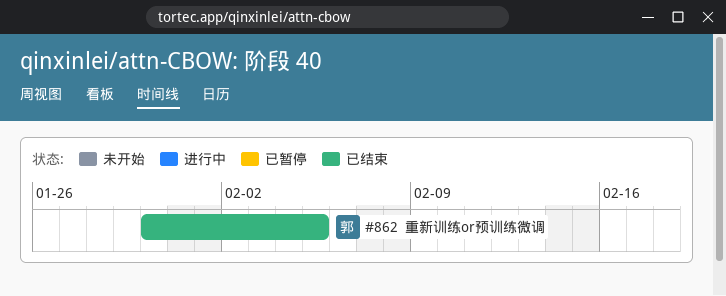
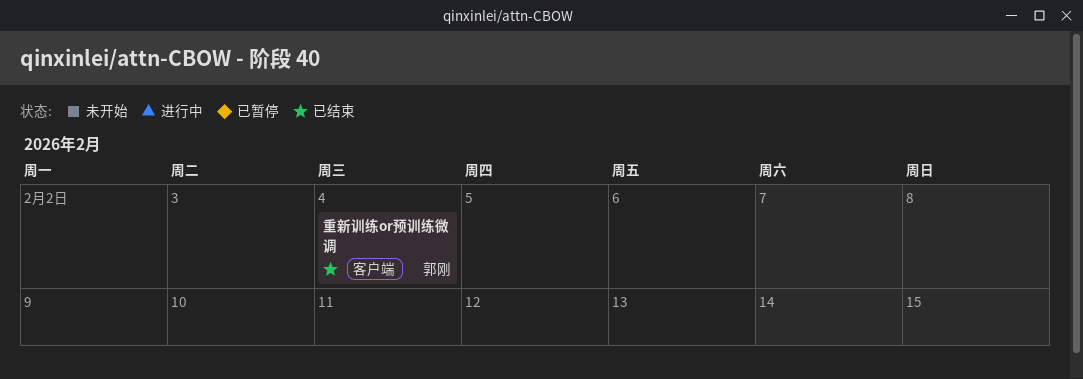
重新训练or预训练微调, due: Feb 5 -> Feb 4

